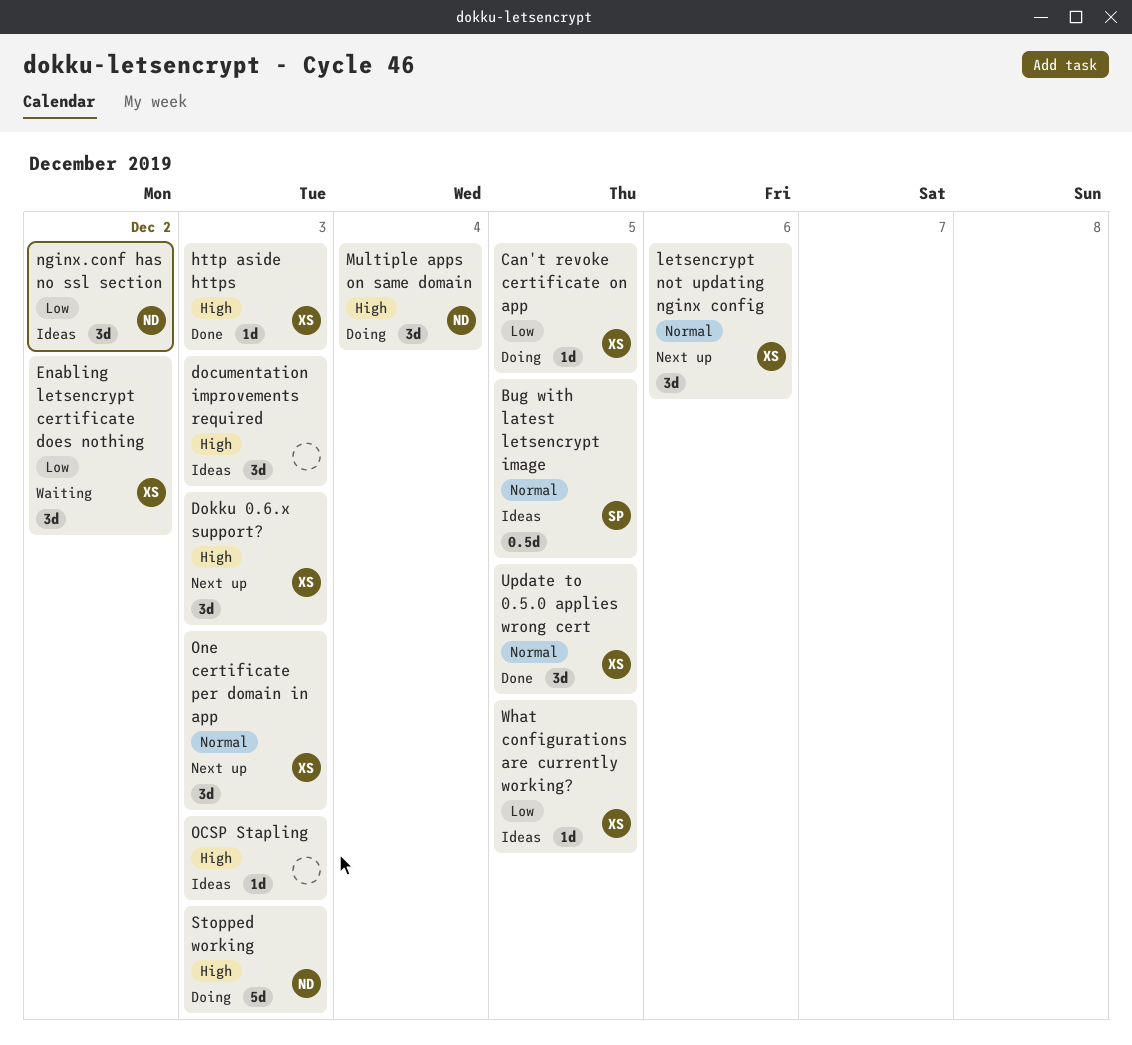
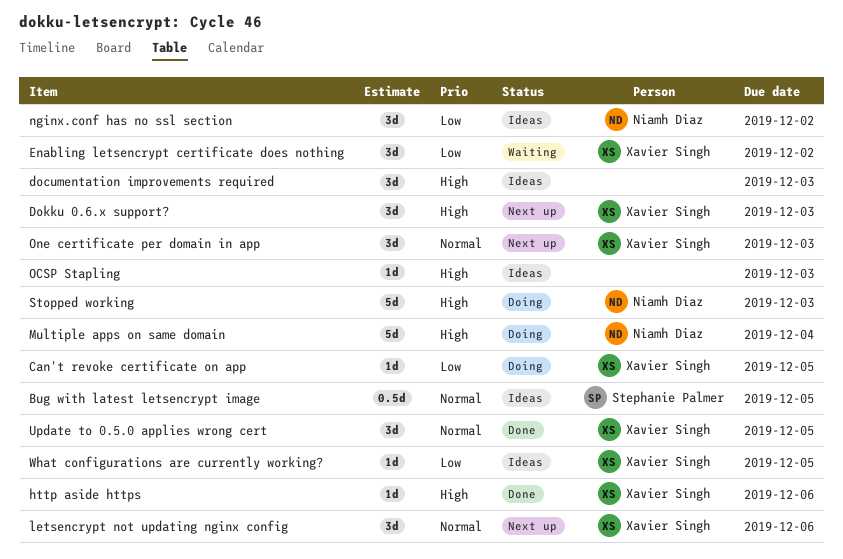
http aside https, due: Dec 3 -> Dec 6
Multiple apps on same domain, estimate: 3d -> 5d

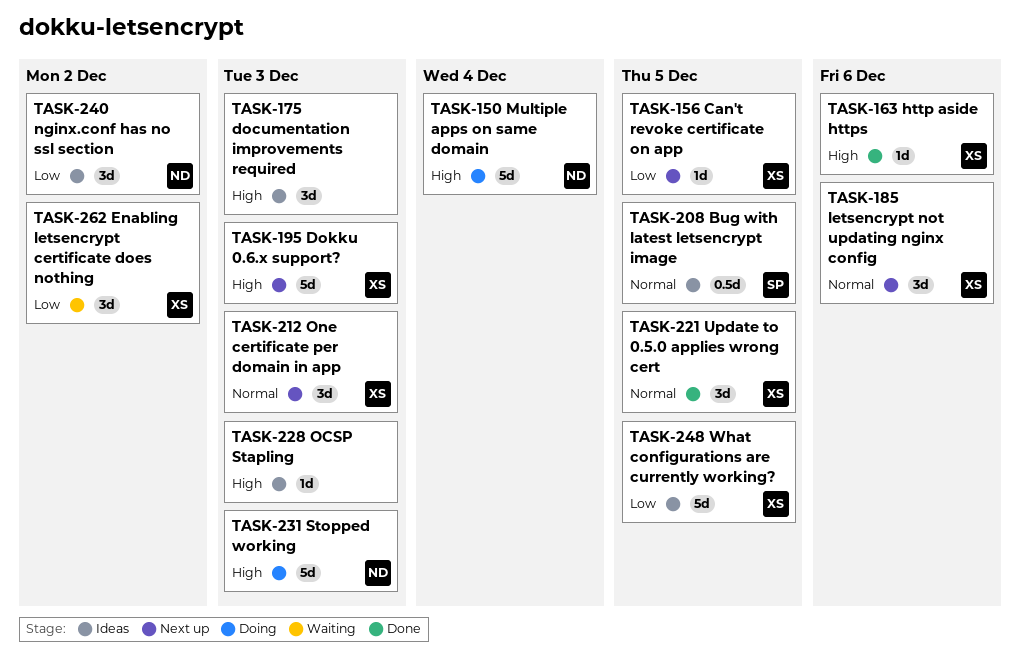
Can't revoke certificate on app, status: Doing -> Next up
Dokku 0.6.x support?, estimate: 3d -> 5d
What configurations are currently working?, estimate: 1d -> 5d

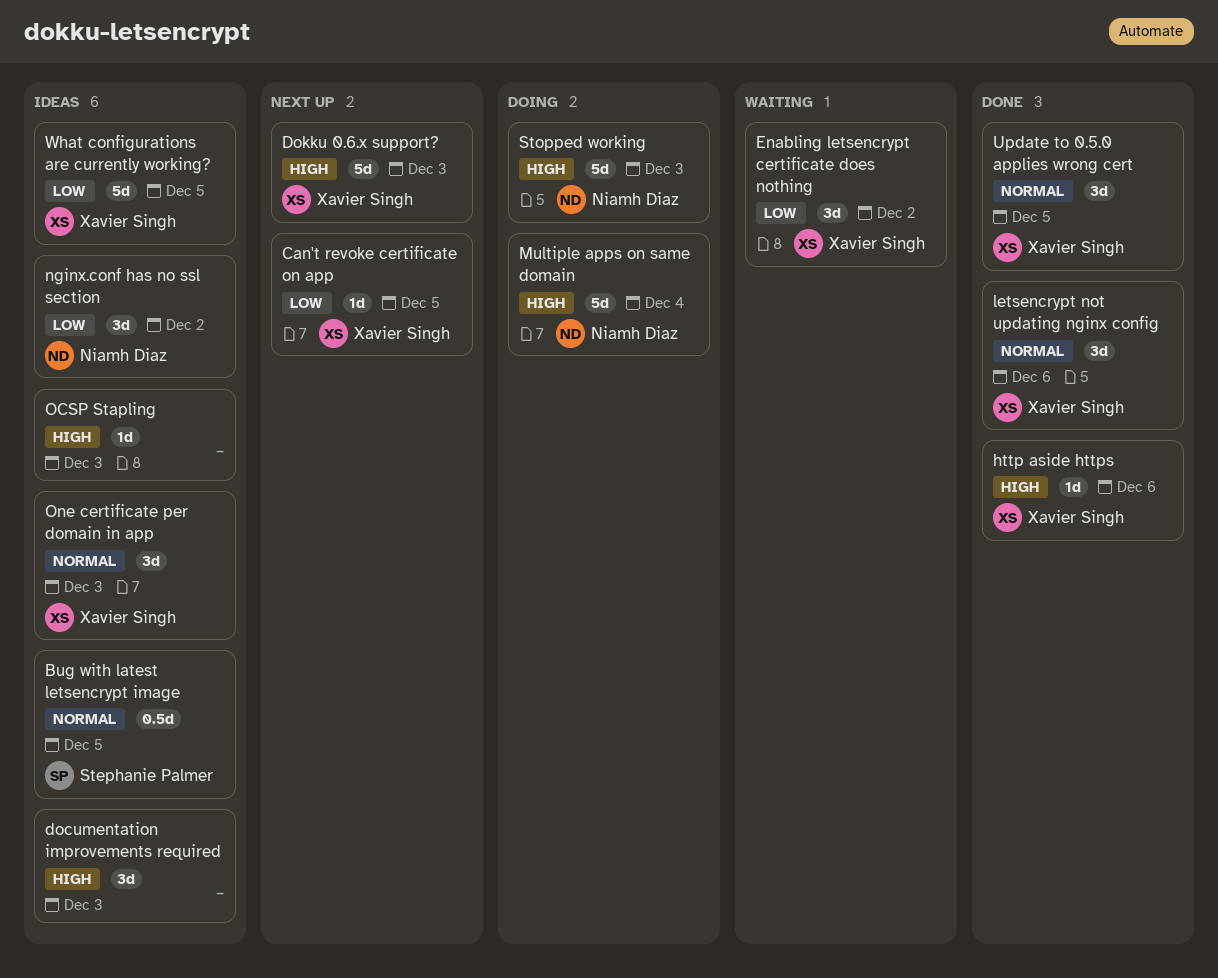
letsencrypt not updating nginx config, status: Next up -> Done
One certificate per domain in app, status: Next up -> Ideas

